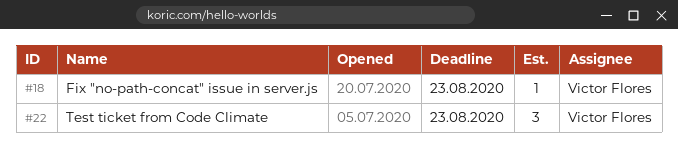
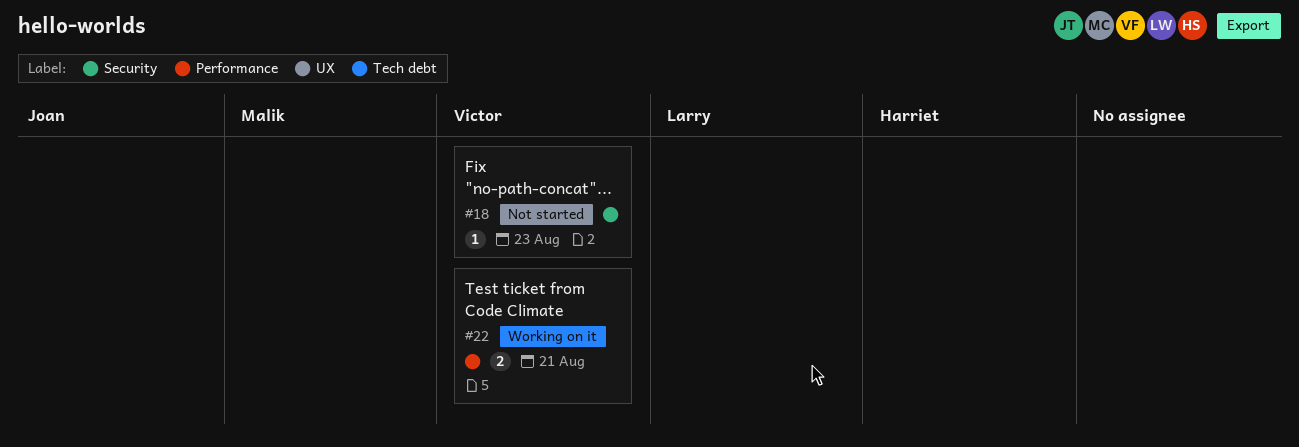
#22, estimate: 3 -> 2
#22, due: Aug 23 -> Aug 21

